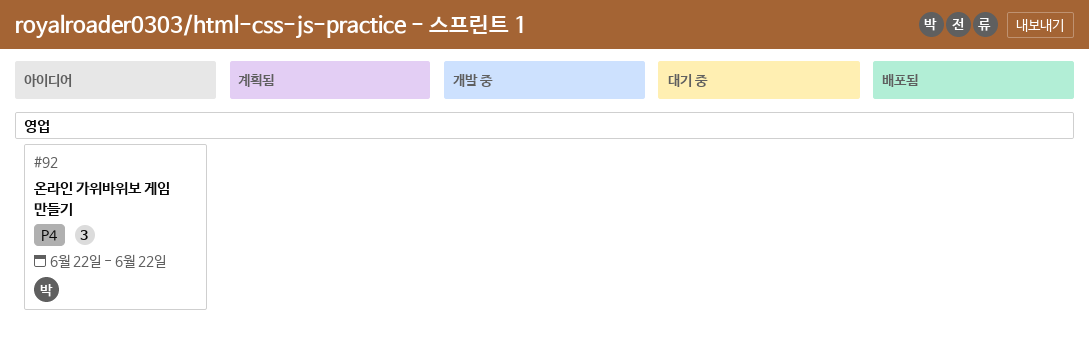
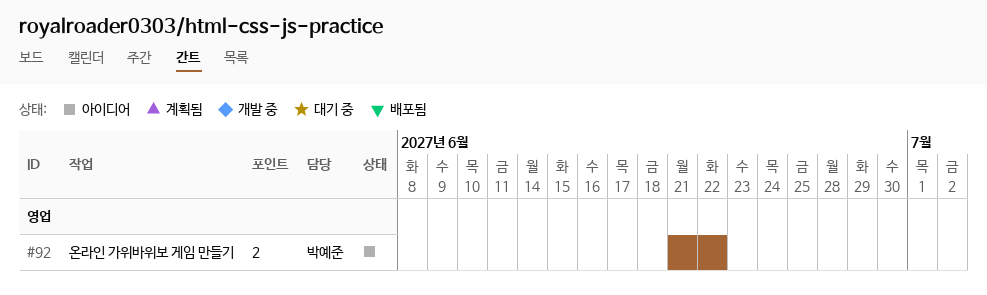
#92, estimate: 3 -> 2
#92, start: Jun 22 -> Jun 21

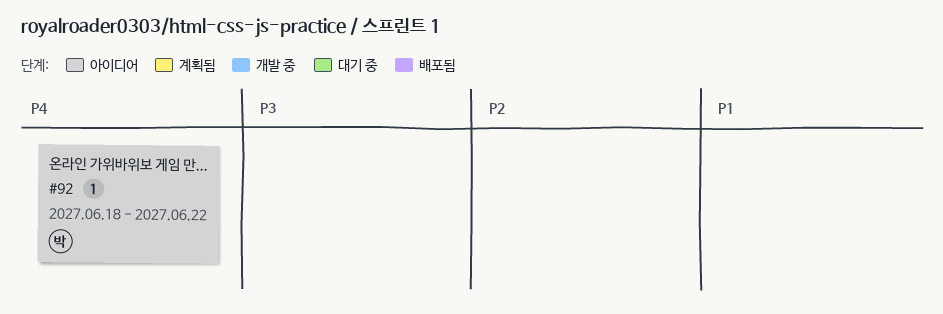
#92, estimate: 2 -> 1
#92, start: Jun 21 -> Jun 18

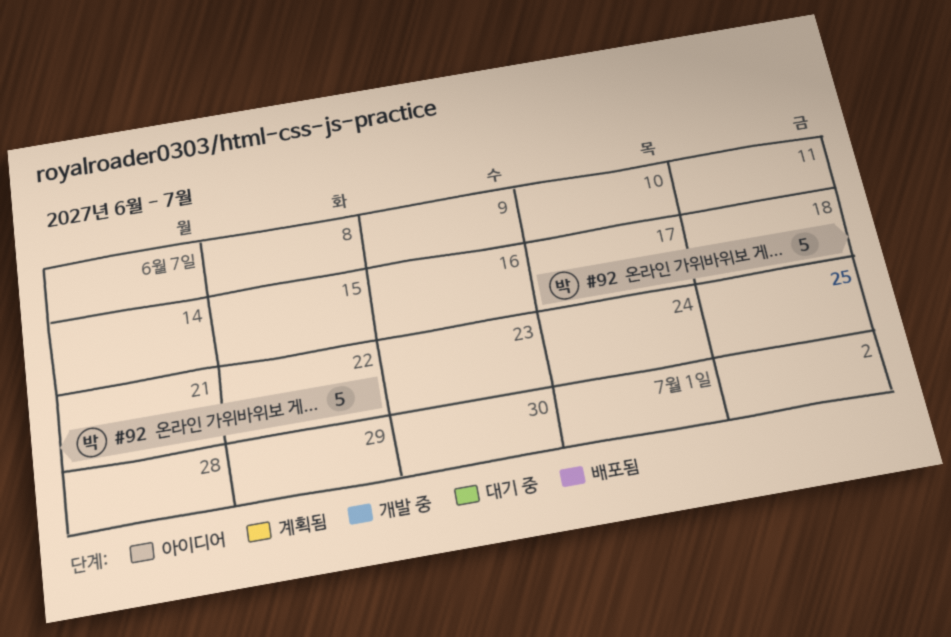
#92, estimate: 1 -> 5
#92, start: Jun 18 -> Jun 17

